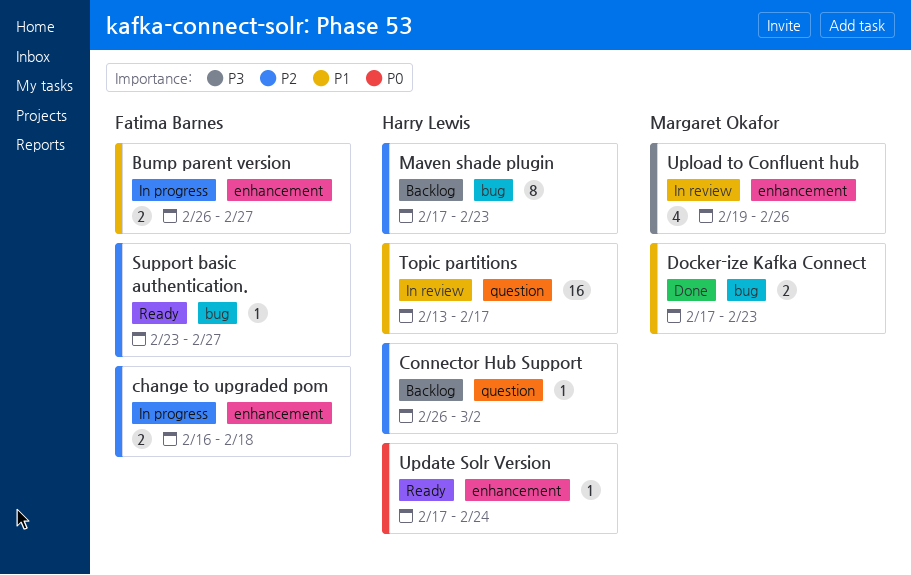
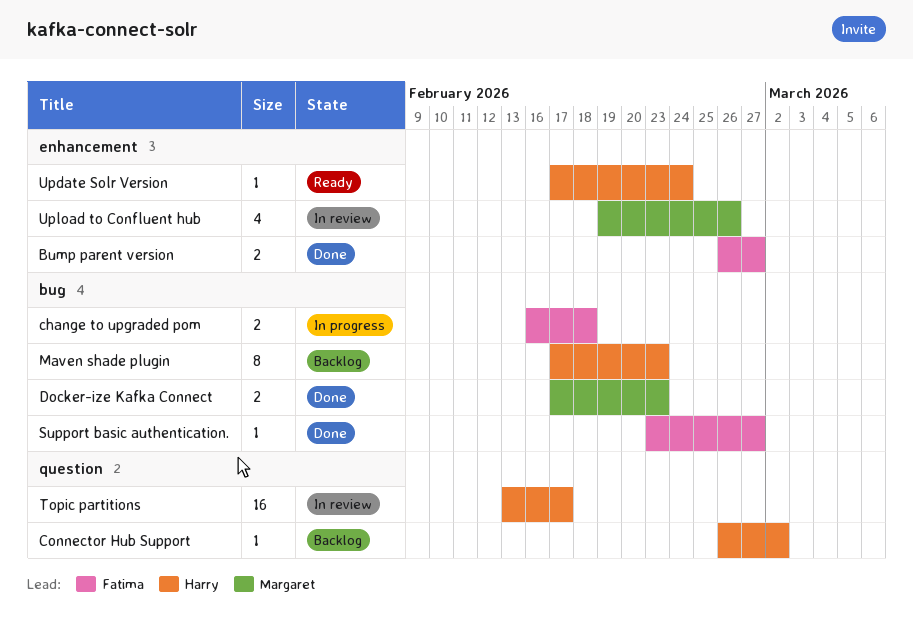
Bump parent version, status: In progress -> Done
change to upgraded pom, label: enhancement -> bug
Support basic authentication., status: Ready -> Done

